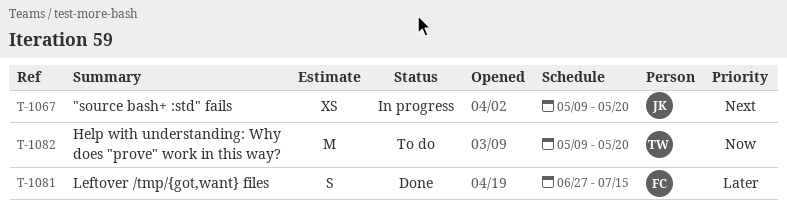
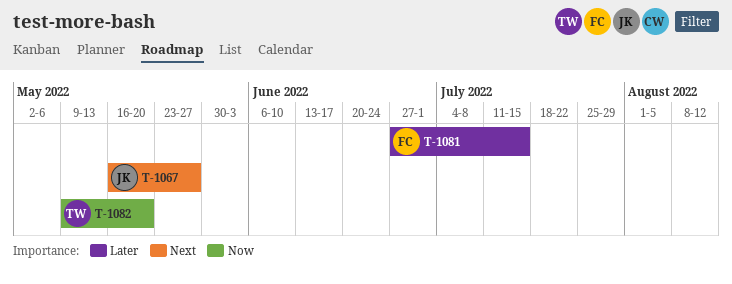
T-1067, start: May 9 -> May 16
T-1067, due: May 20 -> May 27

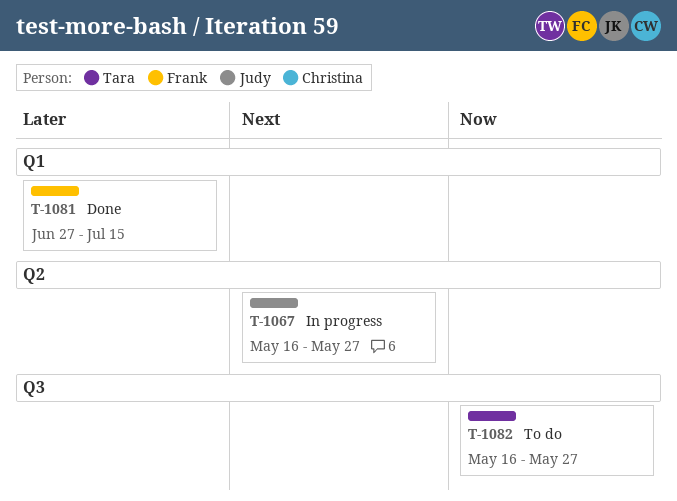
T-1082, start: May 9 -> May 16
T-1082, due: May 20 -> May 27

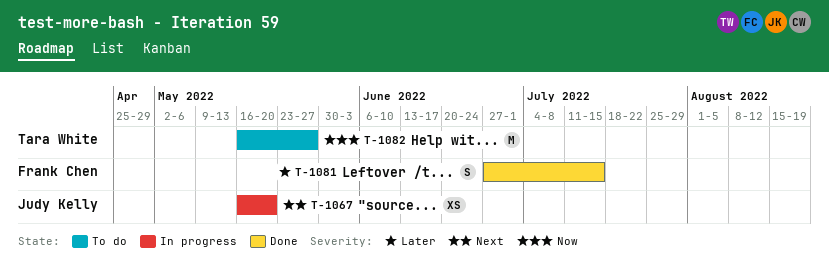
T-1067, due: May 27 -> May 20

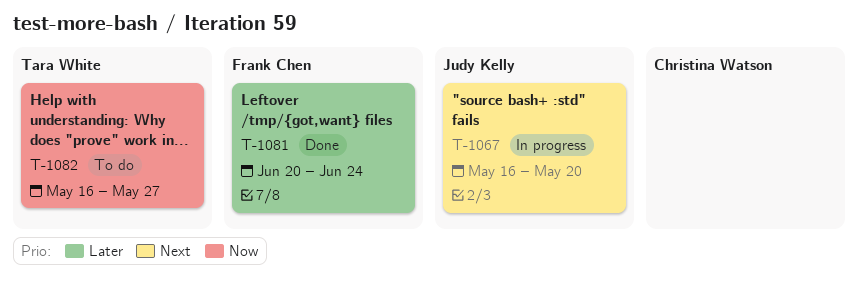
T-1081, start: Jun 27 -> Jun 20
T-1081, due: Jul 15 -> Jun 24

